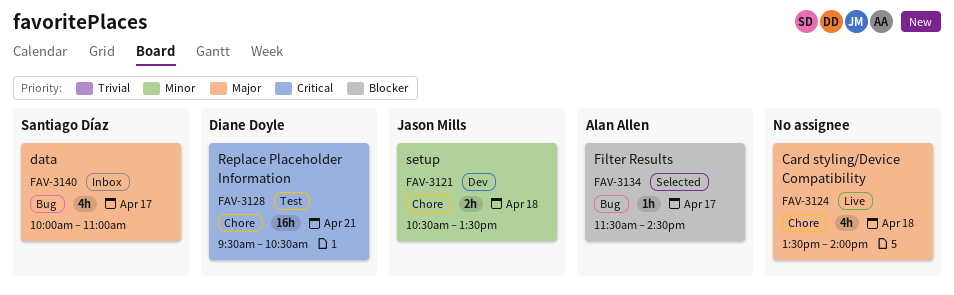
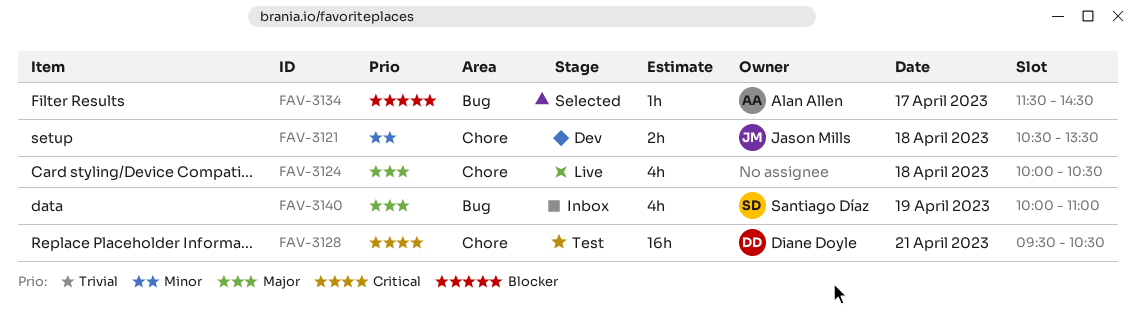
FAV-3124, begins: 13:30 -> 10:00
FAV-3124, ends: 14:00 -> 10:30
FAV-3140, day: Apr 17 -> Apr 19

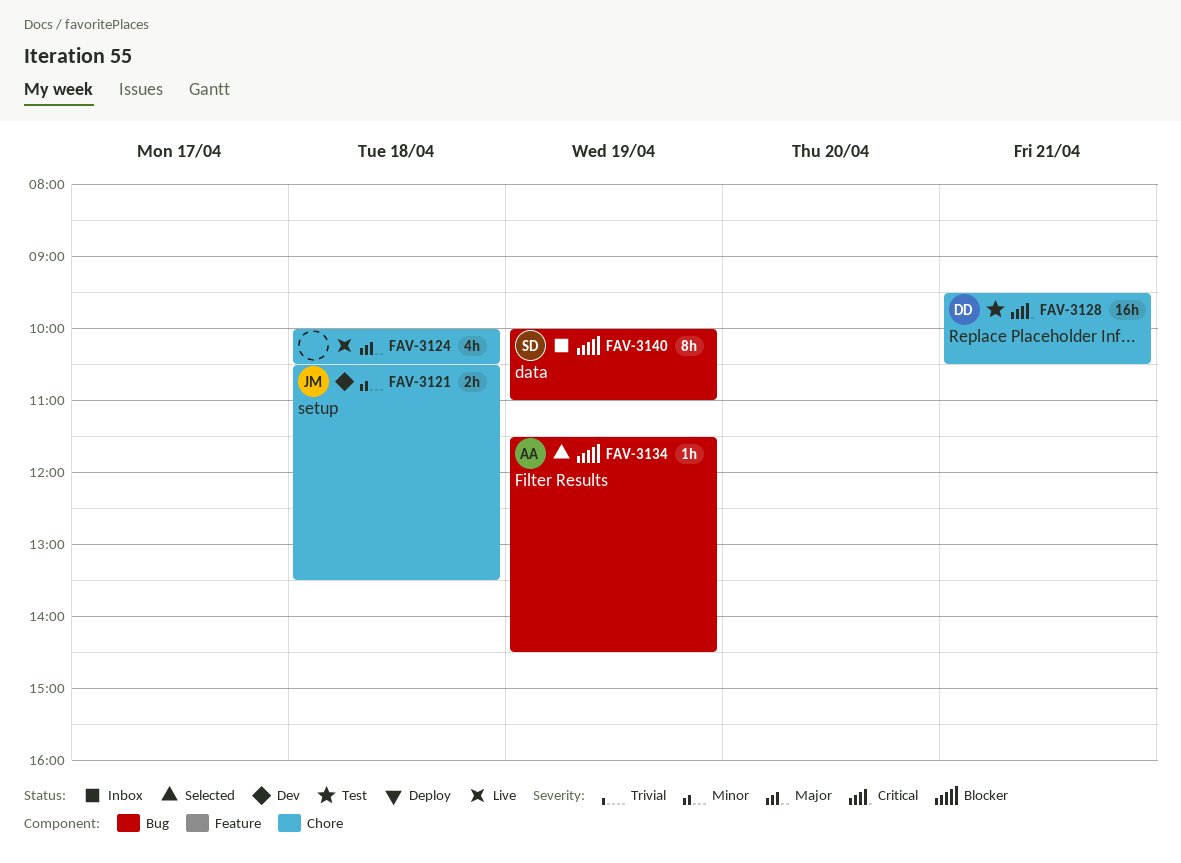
FAV-3134, day: Apr 17 -> Apr 19
FAV-3140, priority: Major -> Blocker
FAV-3140, estimate: 4h -> 8h

